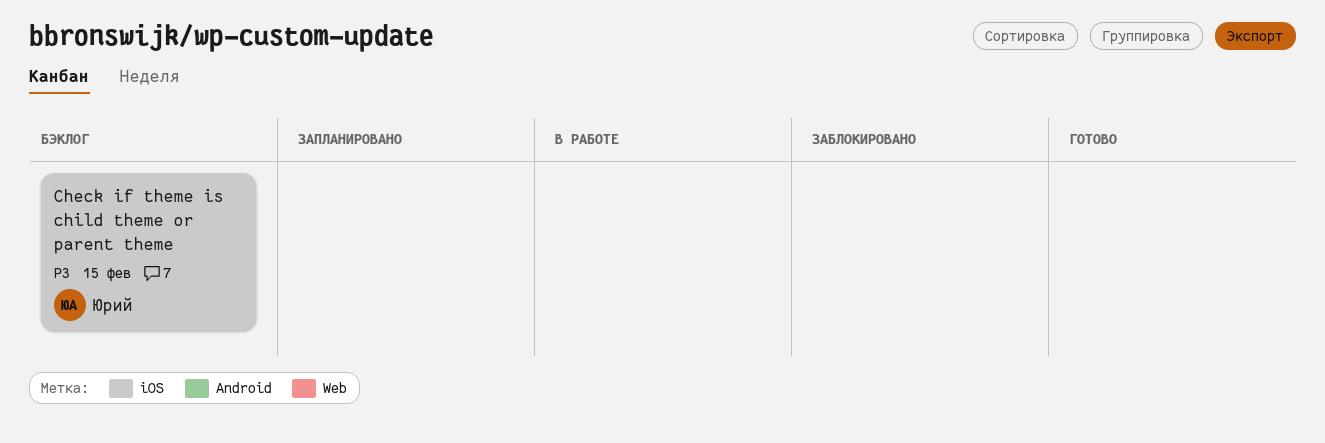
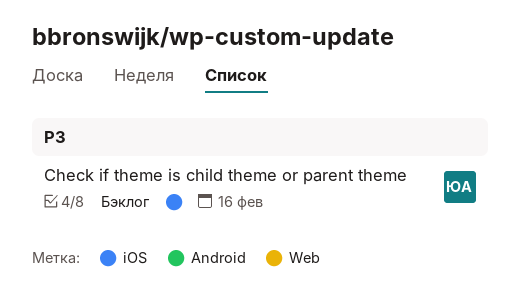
Check if theme is child theme or parent theme, due: Feb 15 -> Feb 16

